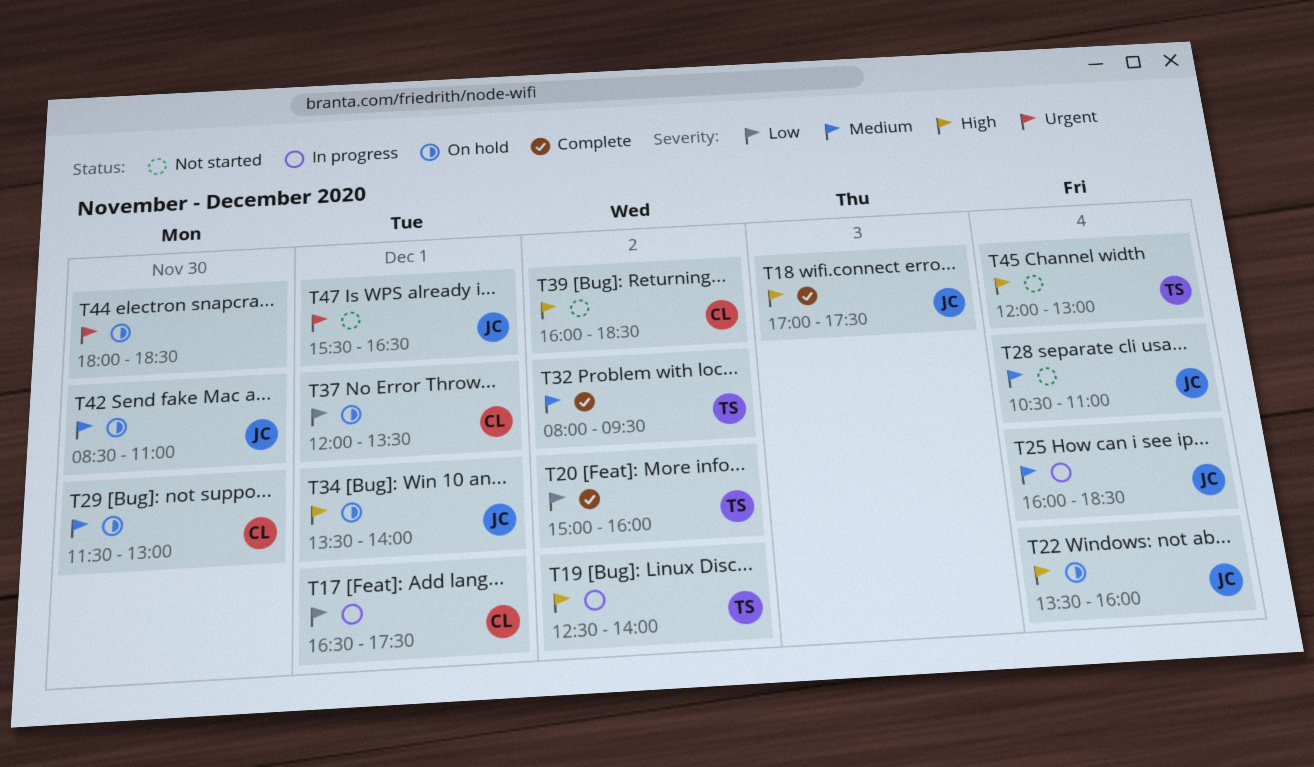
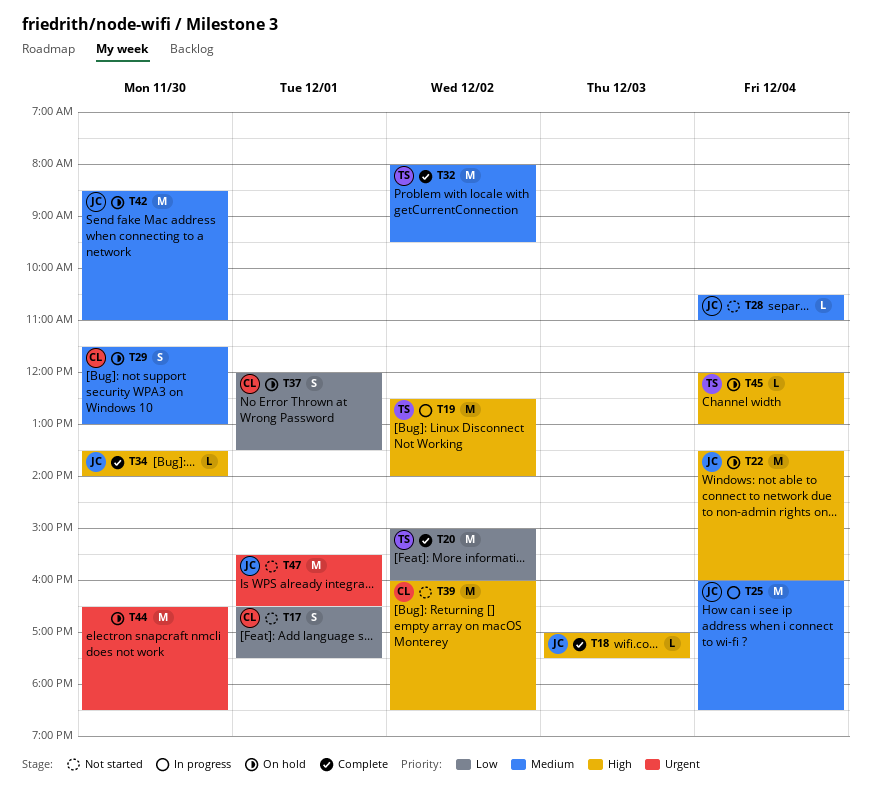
T17, status: In progress -> Not started
T34, status: On hold -> Complete
T34, day: Dec 1 -> Nov 30
T44, begins: 18:00 -> 16:30
T45, status: Not started -> On hold

